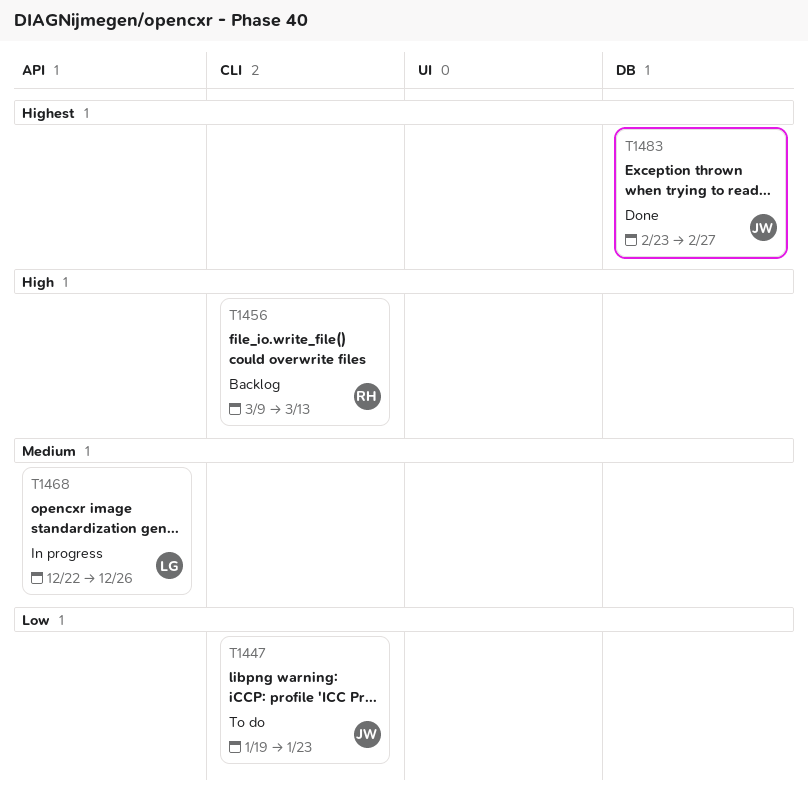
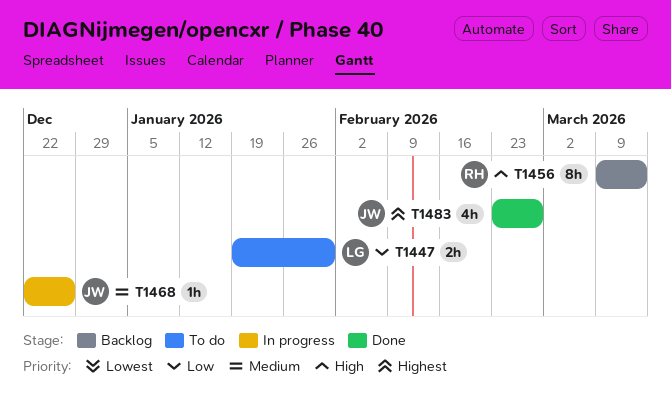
T1447, owner: JW -> LG
T1447, due: Jan 23 -> Jan 30
T1468, owner: LG -> JW

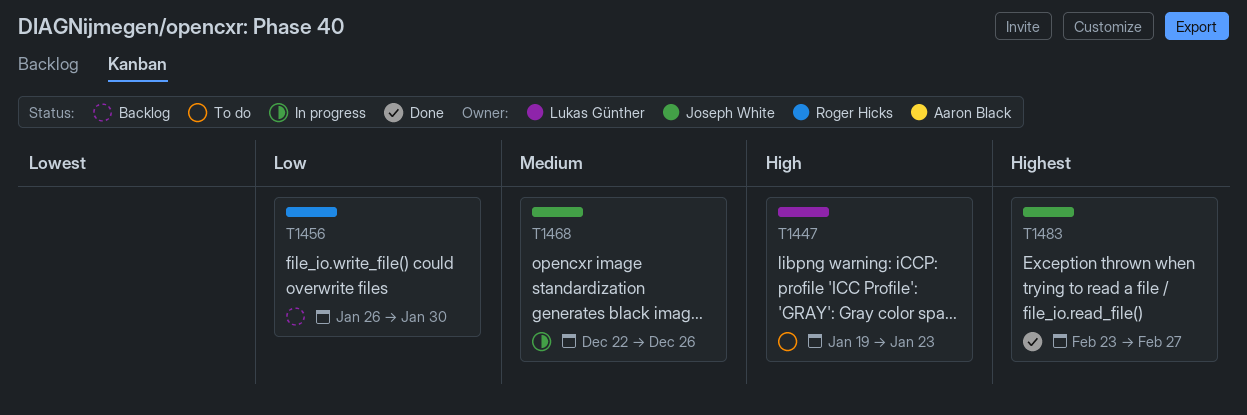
T1447, priority: Low -> High
T1447, due: Jan 30 -> Jan 23
T1456, priority: High -> Low
T1456, start: Mar 9 -> Jan 26
T1456, due: Mar 13 -> Jan 30

